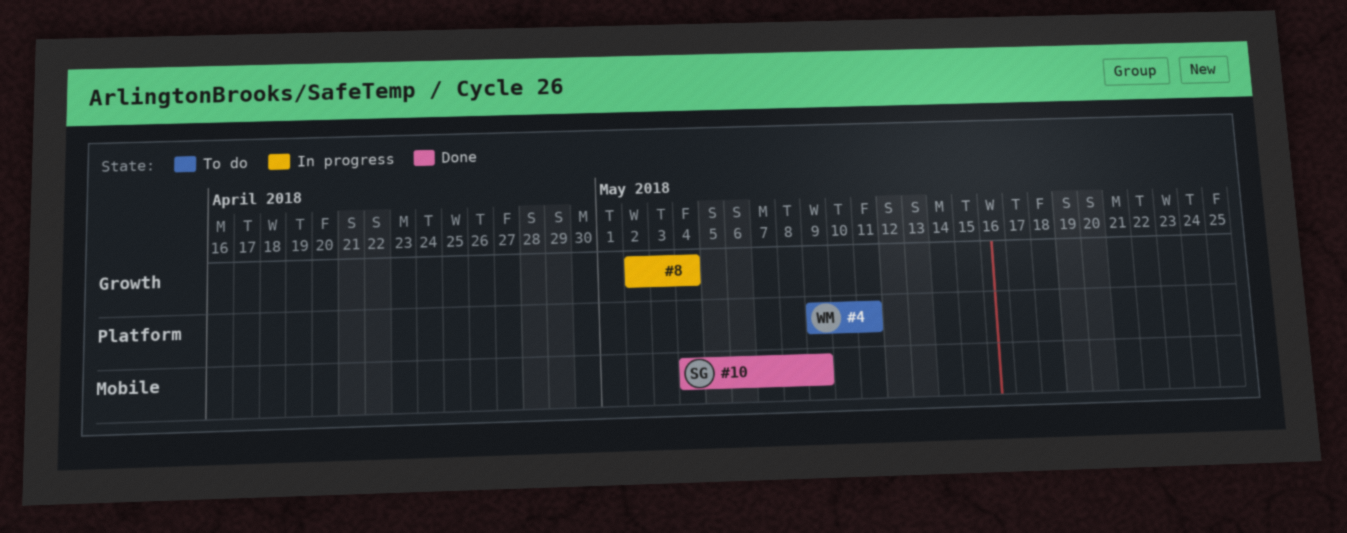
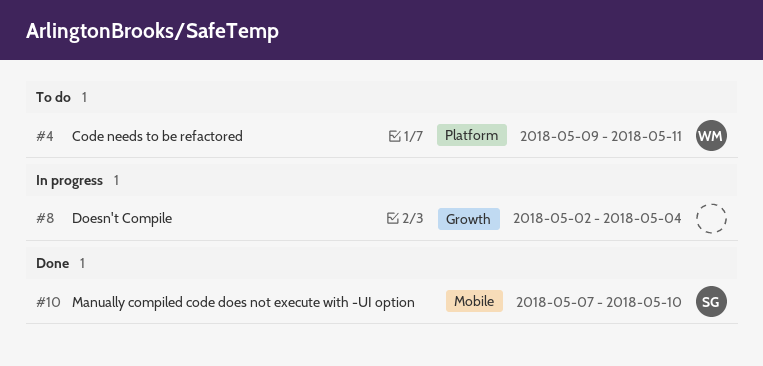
#10, start: May 4 -> May 7
#10, due: May 9 -> May 10

